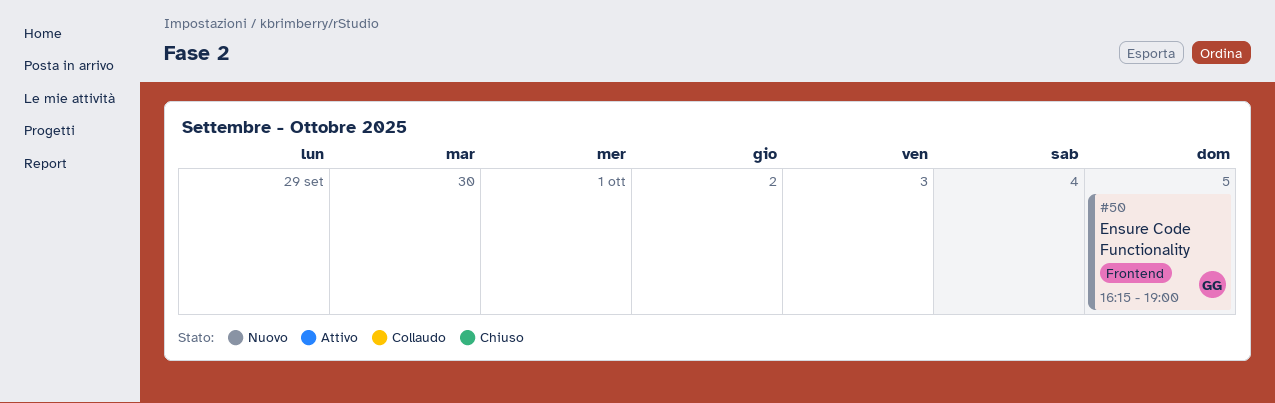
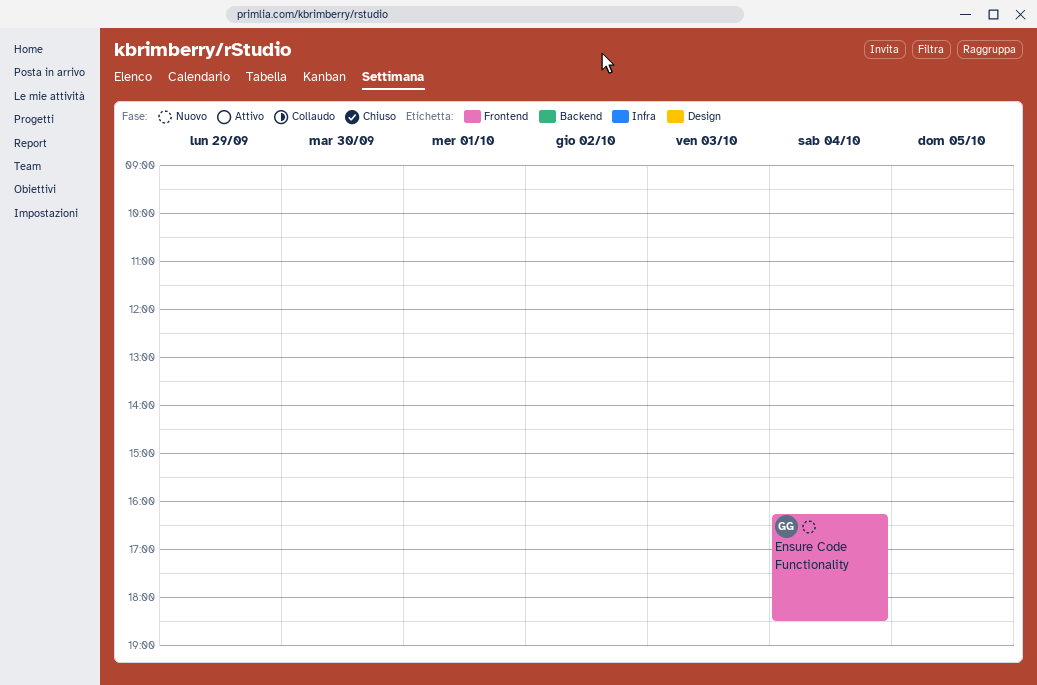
Ensure Code Functionality, day: Oct 5 -> Oct 4
Ensure Code Functionality, ends: 19:00 -> 18:30

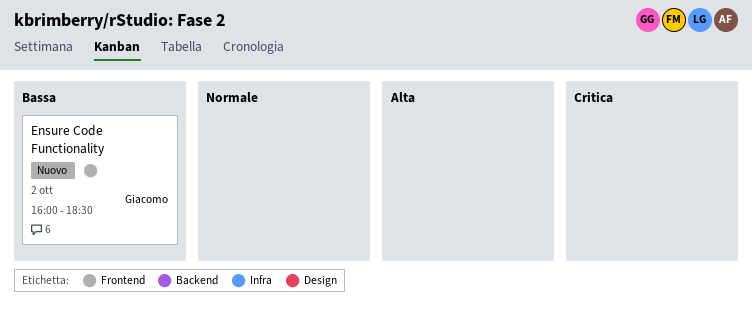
Ensure Code Functionality, day: Oct 4 -> Oct 2
Ensure Code Functionality, begins: 16:15 -> 16:00

